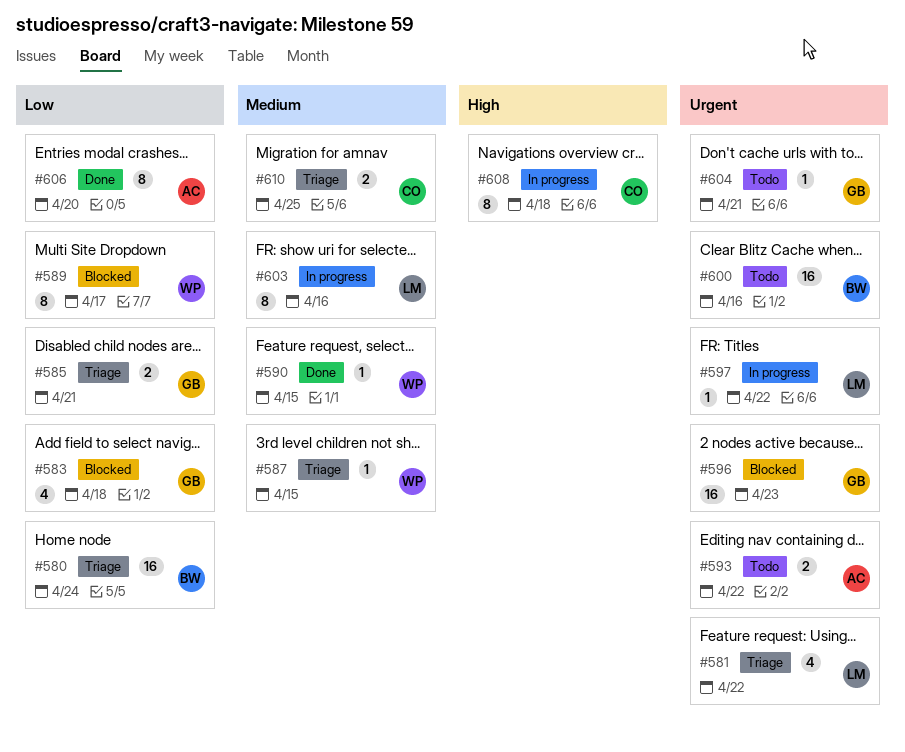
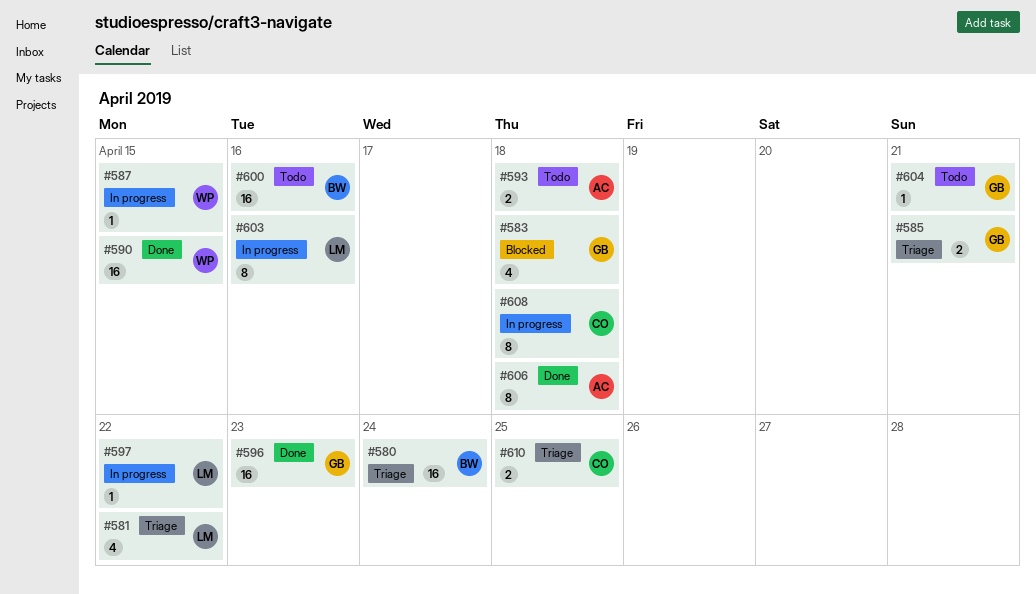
#587, status: Triage -> In progress
#589: present -> none
#590, estimate: 1 -> 16
#593, due: Apr 22 -> Apr 18
#596, status: Blocked -> Done
#606, due: Apr 20 -> Apr 18

